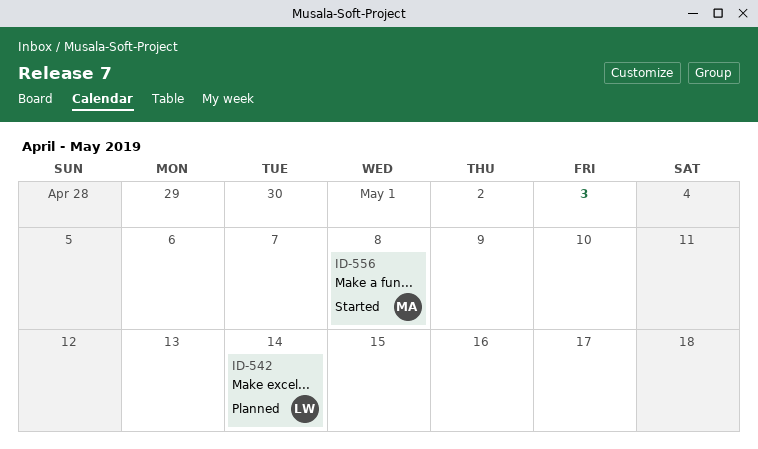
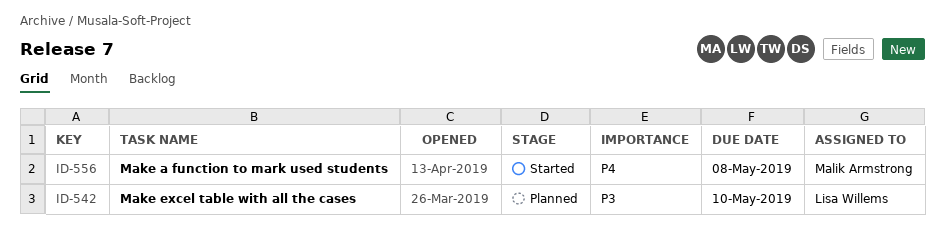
ID-542, due: May 14 -> May 10

